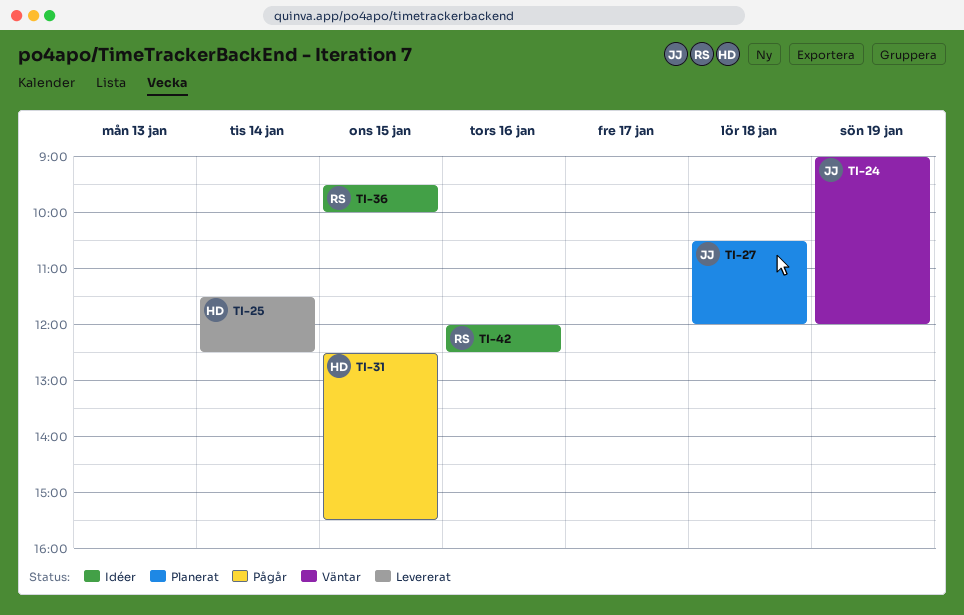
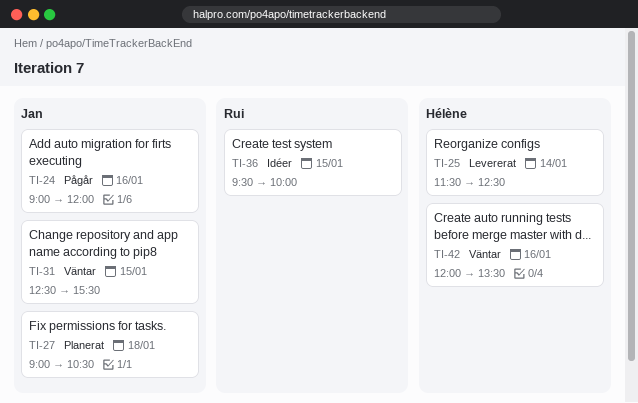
TI-24, status: Väntar -> Pågår
TI-24, day: Jan 19 -> Jan 16
TI-27, begins: 10:30 -> 09:00
TI-27, ends: 12:00 -> 10:30
TI-31, status: Pågår -> Väntar
TI-31, owner: Hélène -> Jan
TI-42, status: Idéer -> Väntar
TI-42, owner: Rui -> Hélène
TI-42, ends: 12:30 -> 13:30

